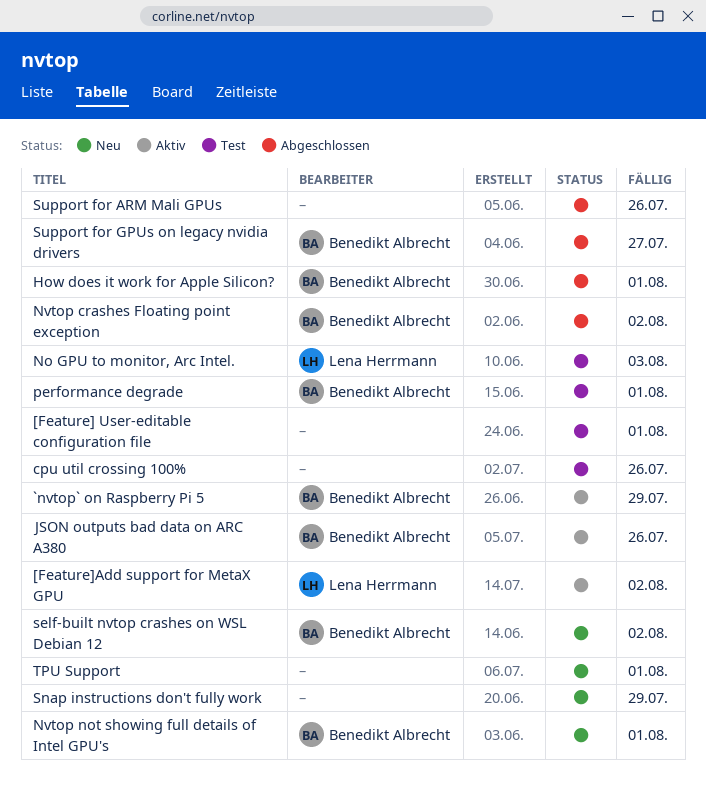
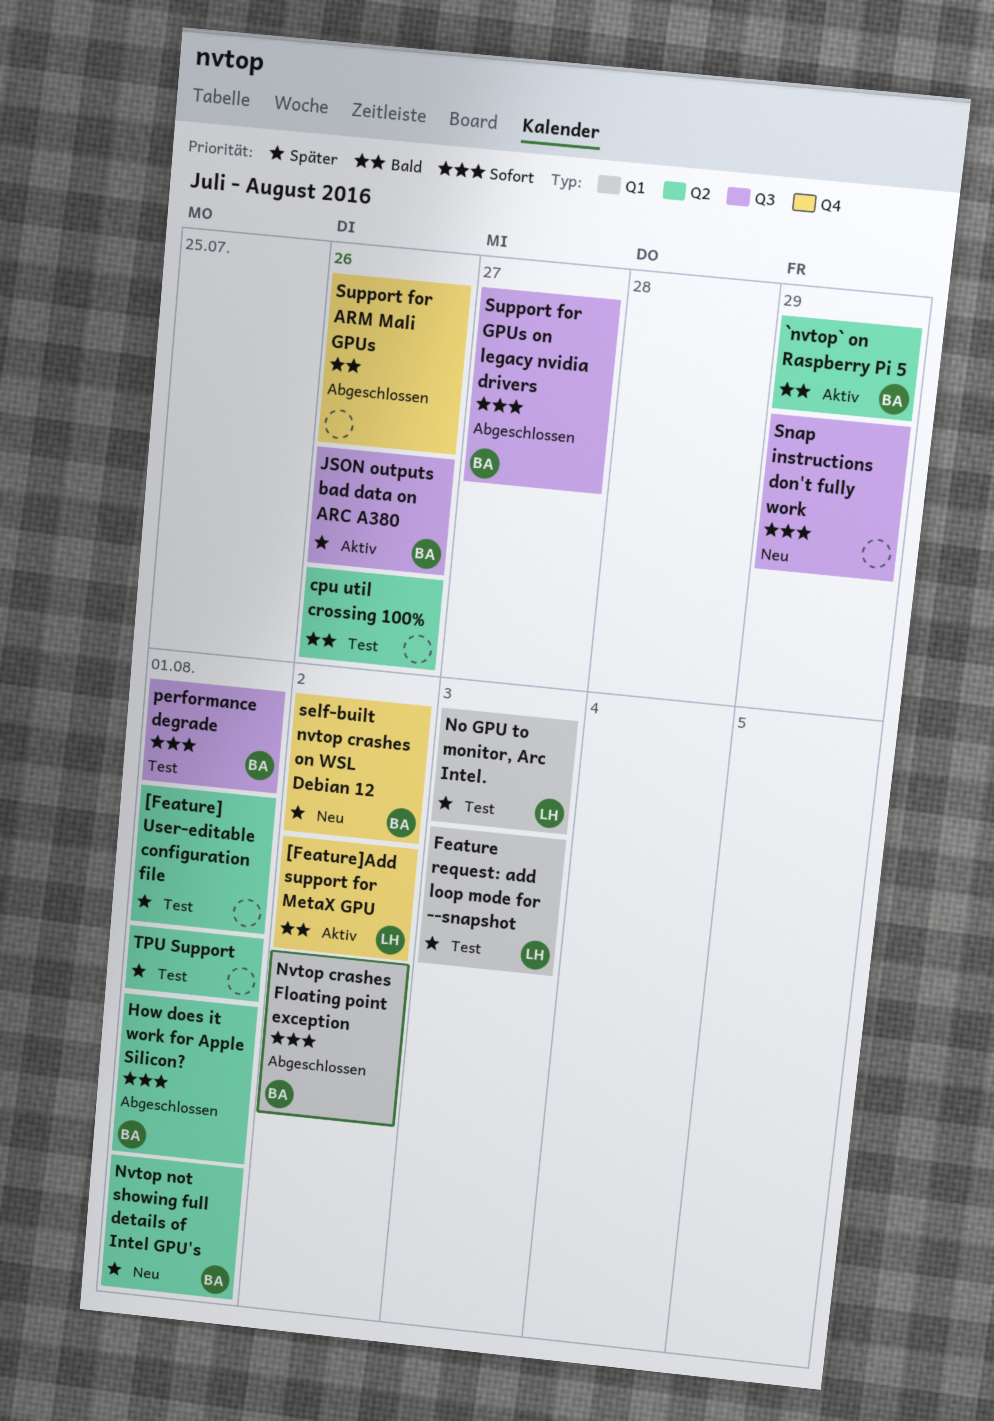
Feature request: add loop mode for --snapshot: none -> present
TPU Support, status: Neu -> Test

